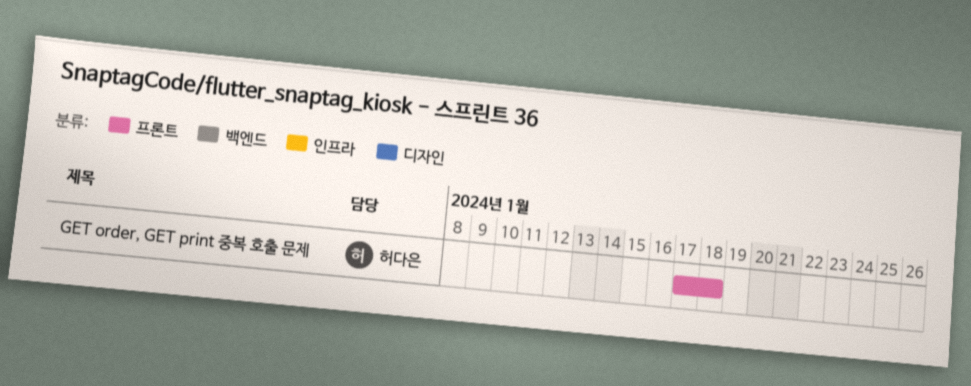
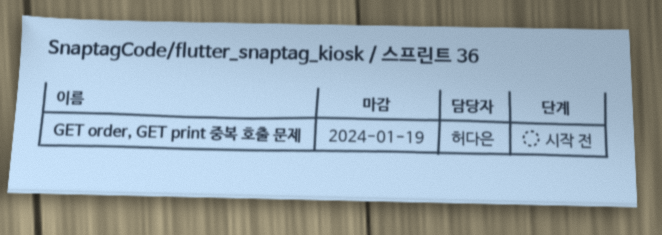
GET order, GET print 중복 호출 문제, due: Jan 18 -> Jan 19

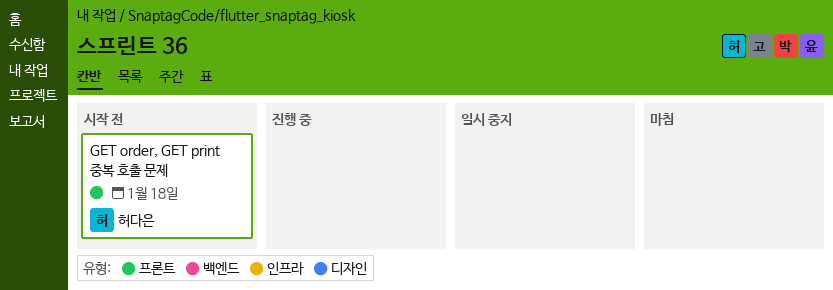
GET order, GET print 중복 호출 문제, due: Jan 19 -> Jan 18

